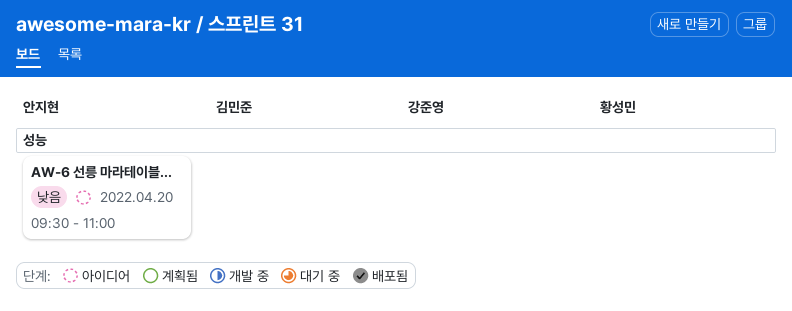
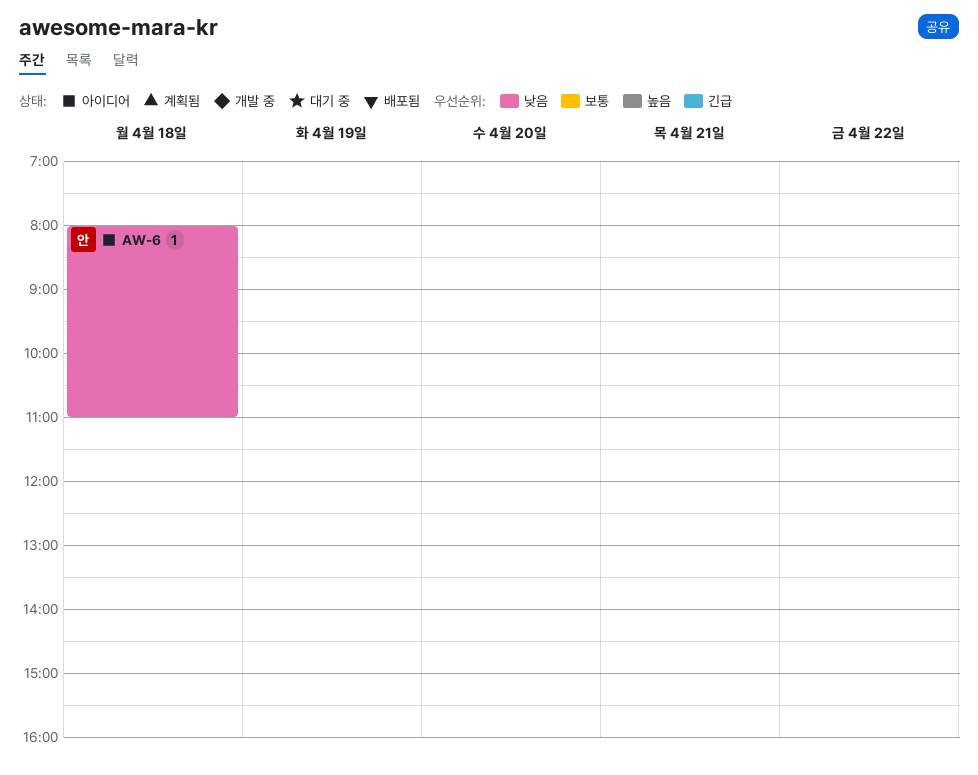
AW-6, day: Apr 20 -> Apr 18
AW-6, begins: 09:30 -> 08:00

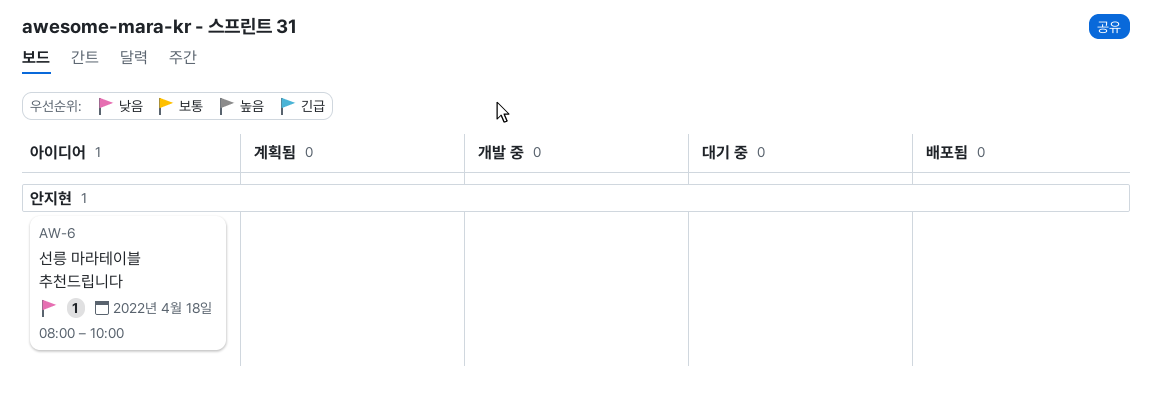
AW-6, ends: 11:00 -> 10:00

